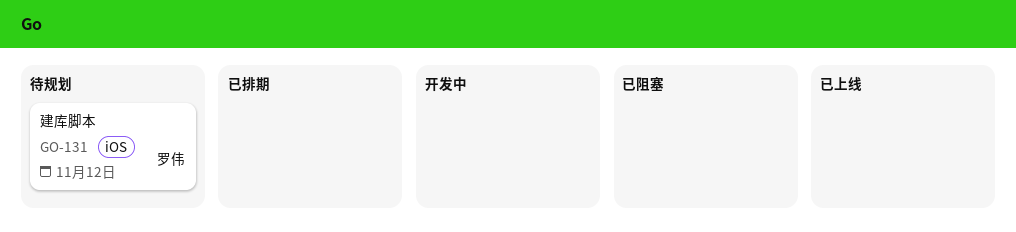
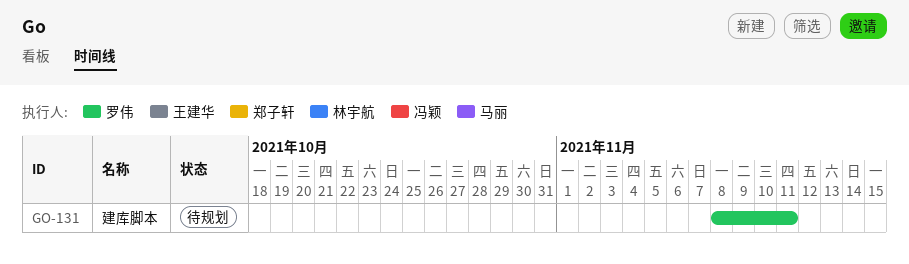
GO-131, due: Nov 12 -> Nov 11

